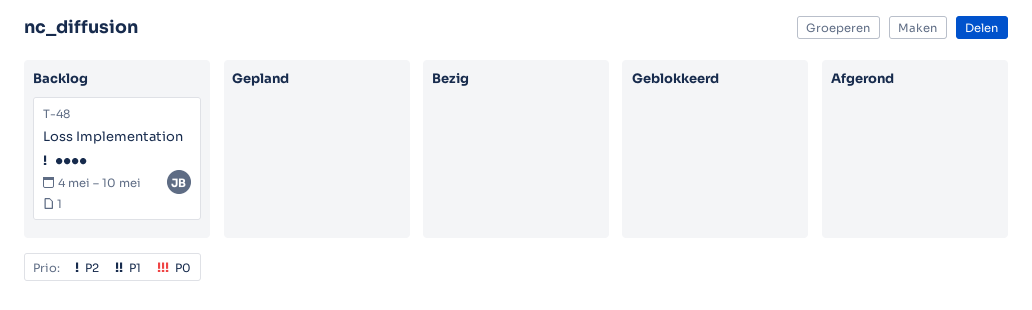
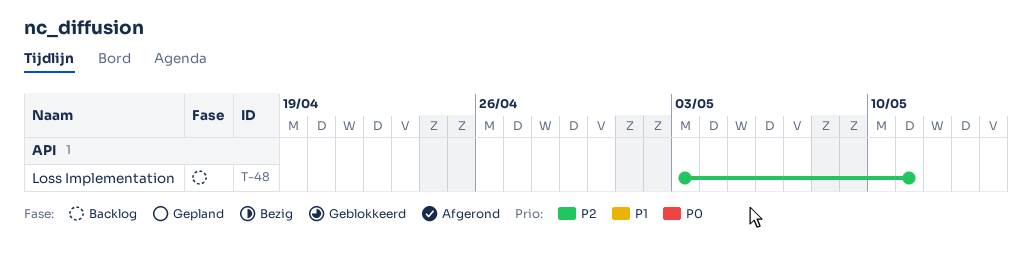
T-48, start: May 4 -> May 3
T-48, due: May 10 -> May 11

